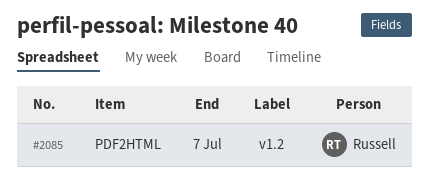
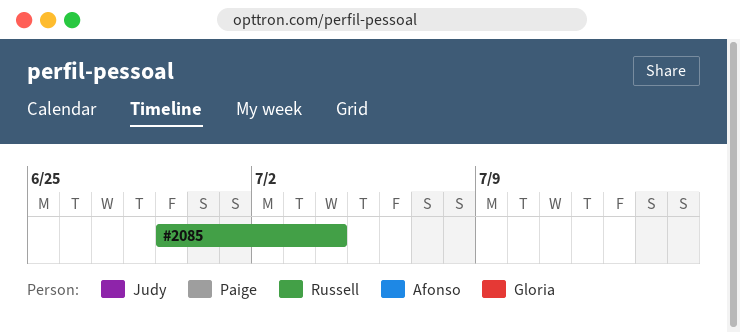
#2085, due: Jul 7 -> Jul 4

